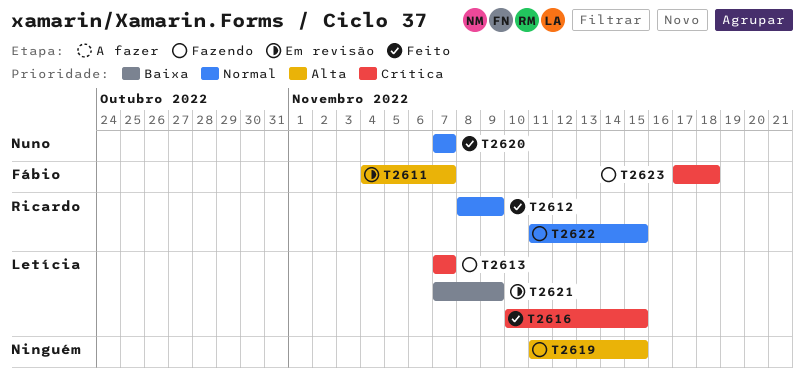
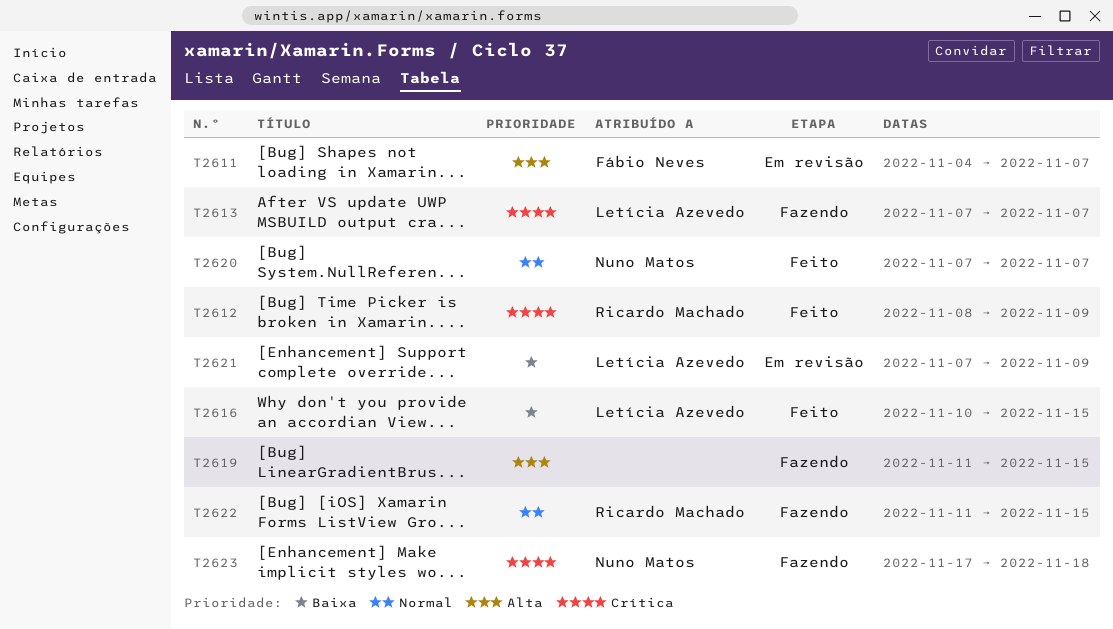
T2612, priority: Normal -> Crítica
T2616, priority: Crítica -> Baixa
T2623, owner: Fábio Neves -> Nuno Matos

